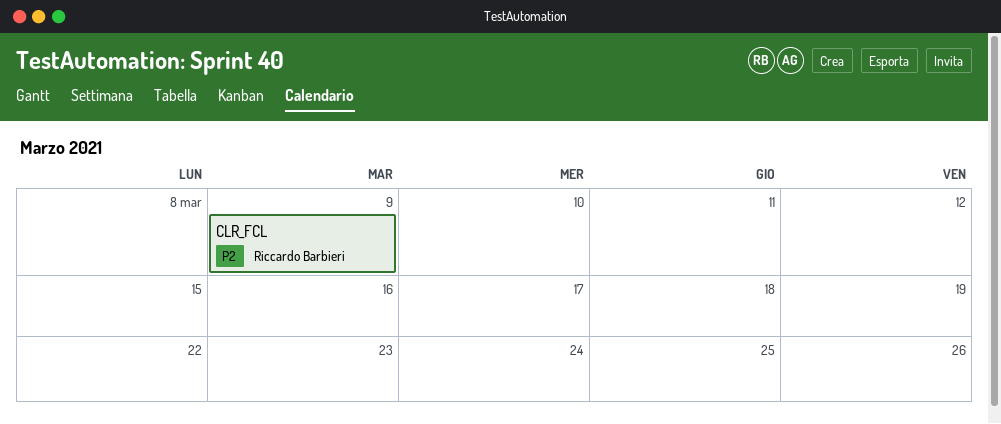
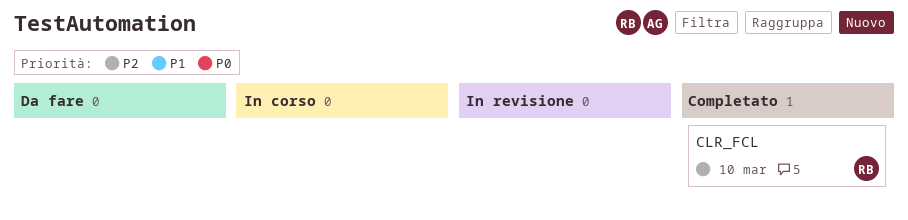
CLR_FCL, due: Mar 9 -> Mar 10

